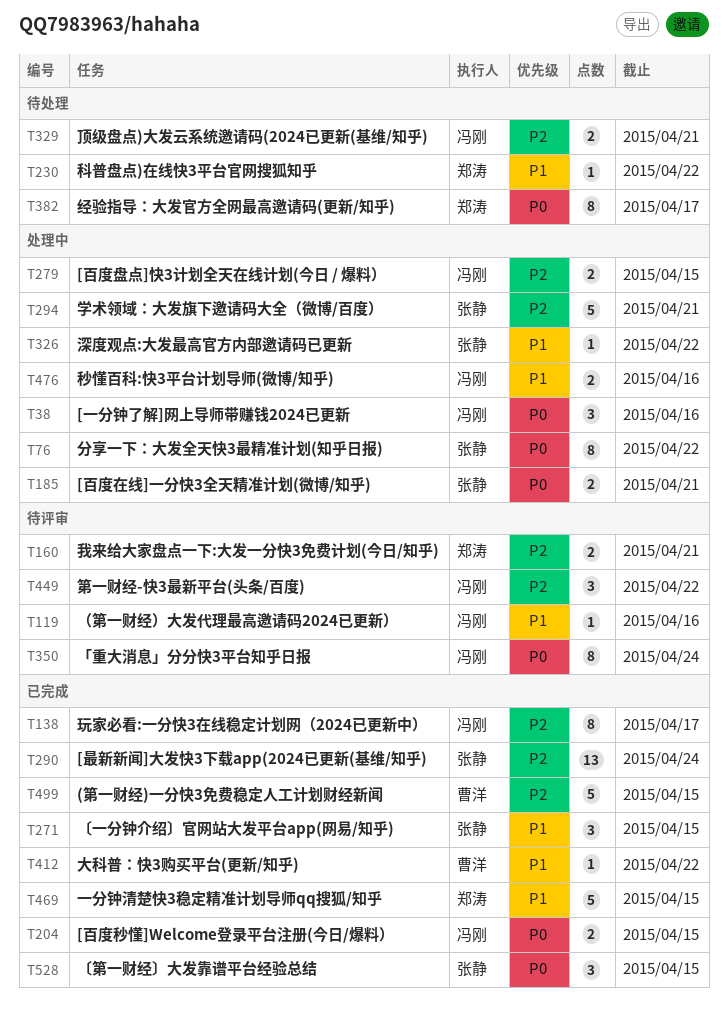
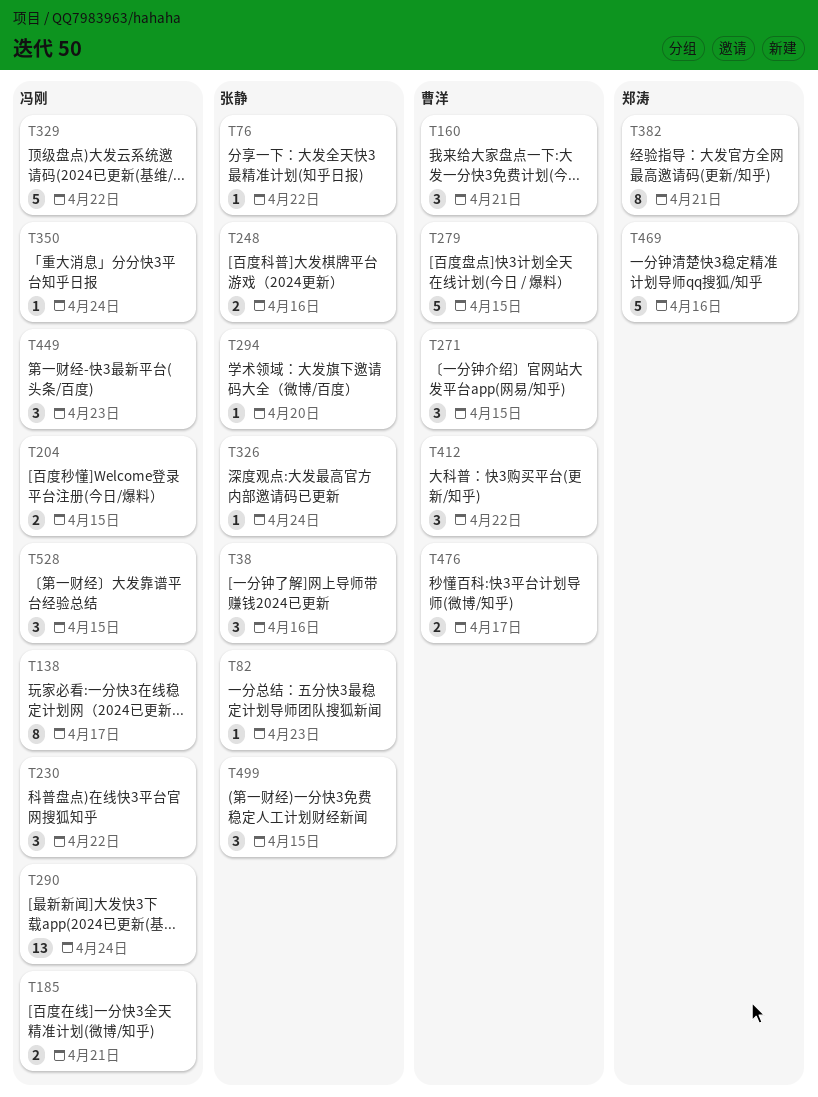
T38, owner: 冯刚 -> 张静
T76, estimate: 8 -> 1
T82: none -> present
T119: present -> none
T160, owner: 郑涛 -> 曹洋
T160, estimate: 2 -> 3
T185, owner: 张静 -> 冯刚
T230, owner: 郑涛 -> 冯刚
T230, estimate: 1 -> 3
T248: none -> present
T271, owner: 张静 -> 曹洋
T279, owner: 冯刚 -> 曹洋
T279, estimate: 2 -> 5
T290, owner: 张静 -> 冯刚
T294, estimate: 5 -> 1
T294, due: Apr 21 -> Apr 20
T326, due: Apr 22 -> Apr 24
T329, estimate: 2 -> 5
T329, due: Apr 21 -> Apr 22
T350, estimate: 8 -> 1
T382, due: Apr 17 -> Apr 21
T412, estimate: 1 -> 3
T449, due: Apr 22 -> Apr 23
T469, due: Apr 15 -> Apr 16
T476, owner: 冯刚 -> 曹洋
T476, due: Apr 16 -> Apr 17
T499, owner: 曹洋 -> 张静
T499, estimate: 5 -> 3
T528, owner: 张静 -> 冯刚

